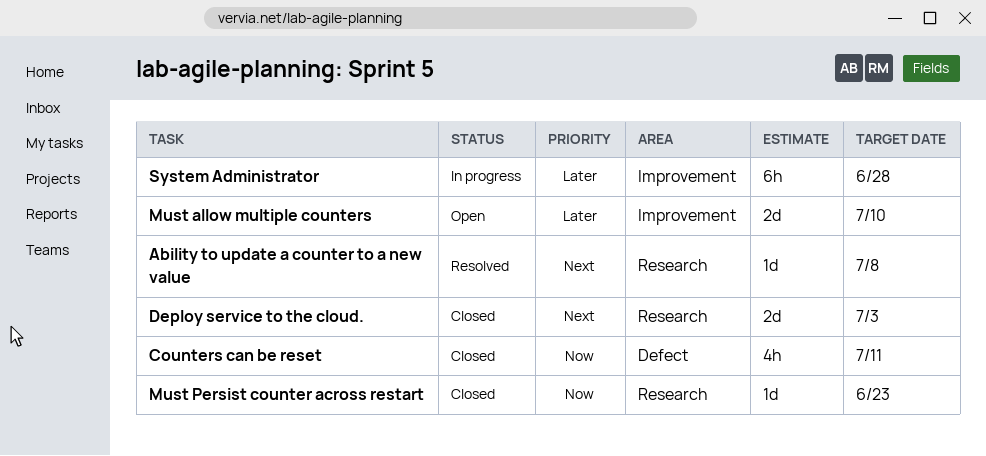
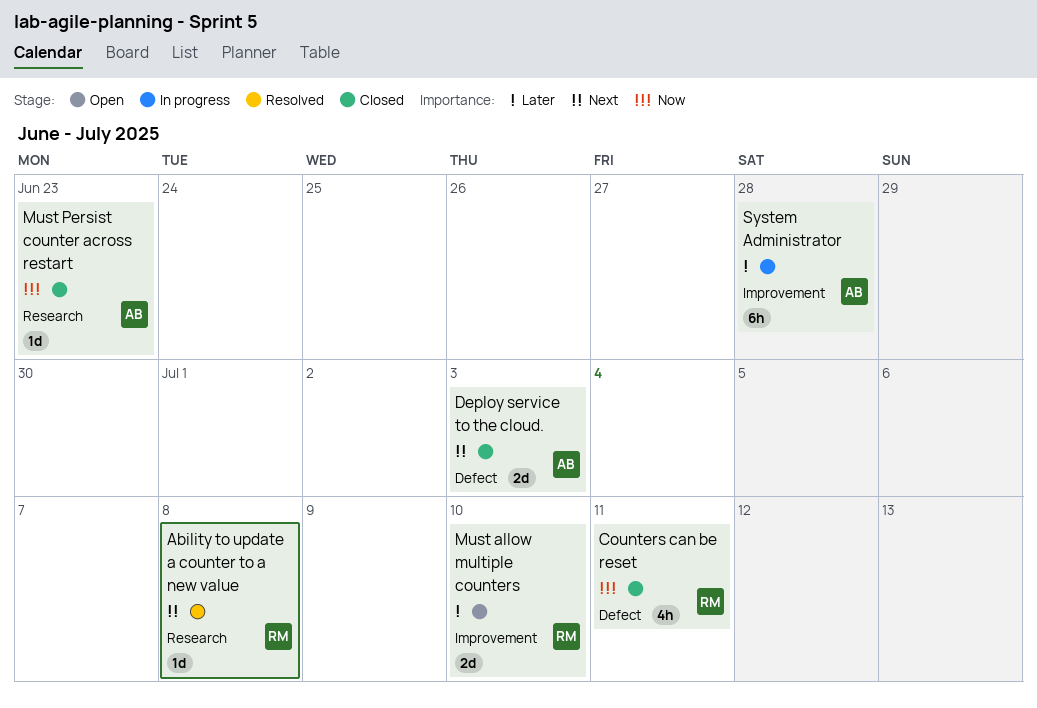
Deploy service to the cloud., label: Research -> Defect

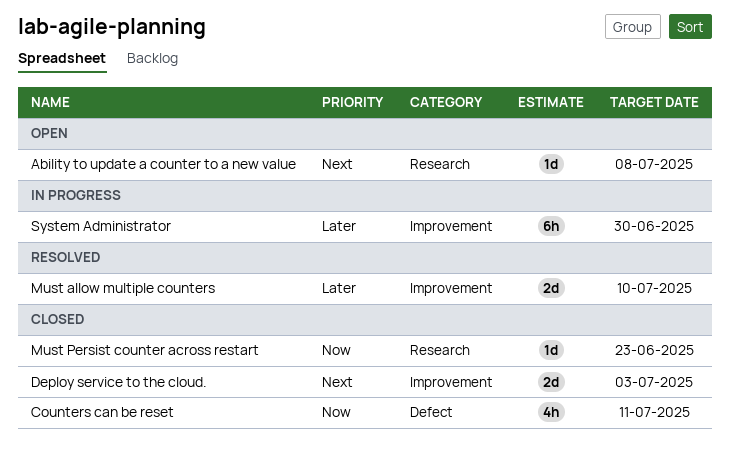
Ability to update a counter to a new value, status: Resolved -> Open
Deploy service to the cloud., label: Defect -> Improvement
Must allow multiple counters, status: Open -> Resolved
System Administrator, due: Jun 28 -> Jun 30

